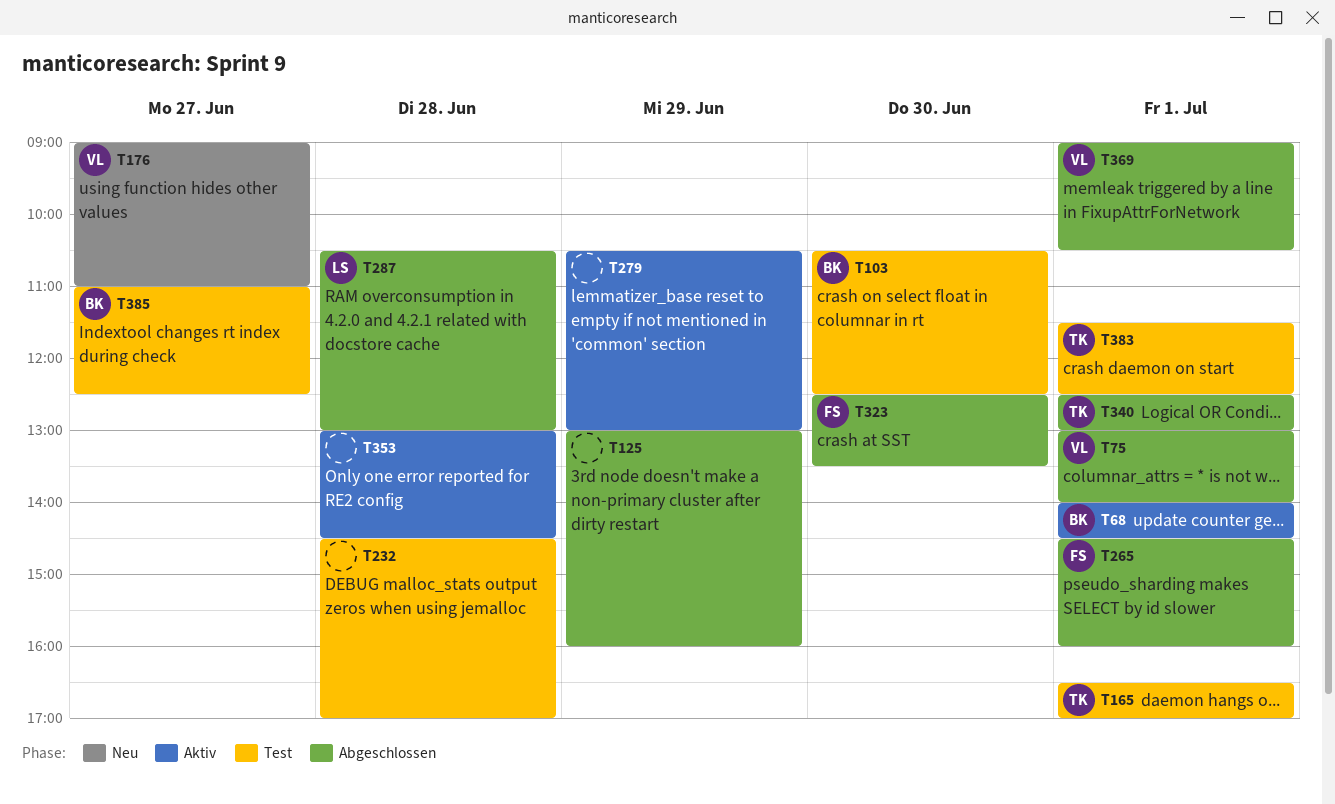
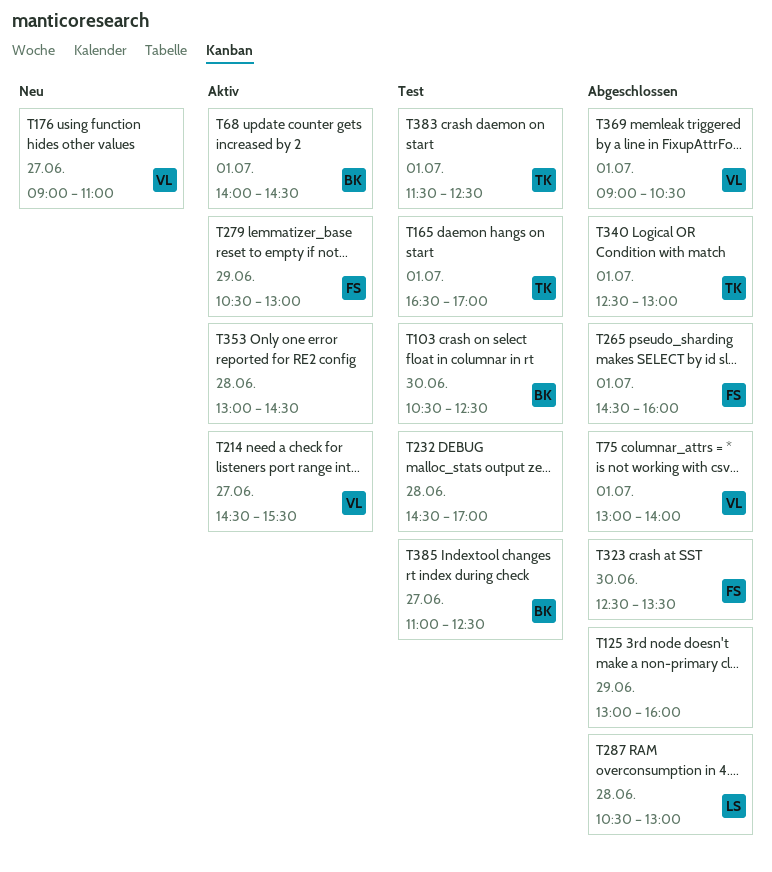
T214: none -> present
T279, owner: none -> FS

